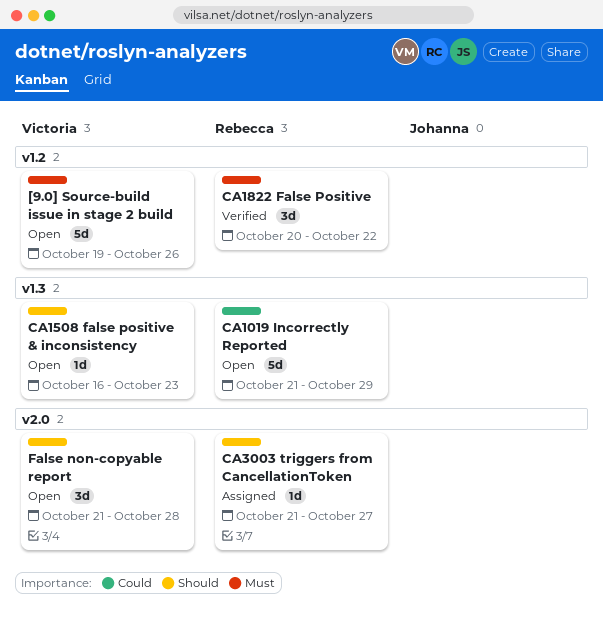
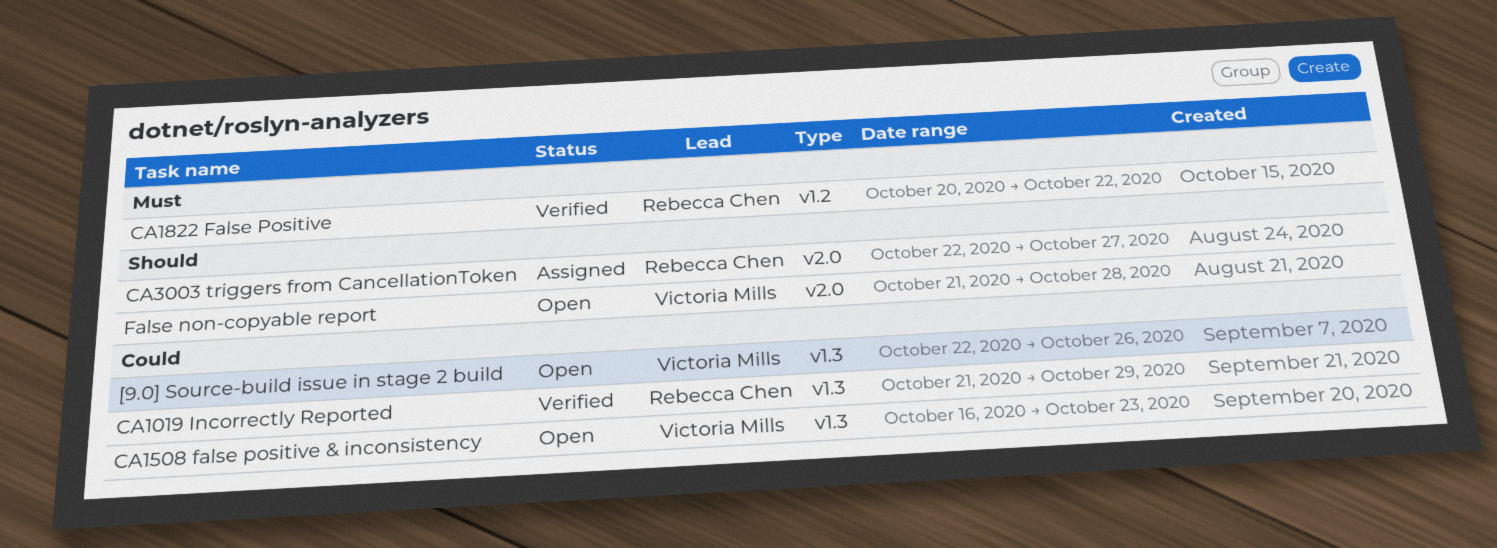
[9.0] Source-build issue in stage 2 build, priority: Must -> Could
[9.0] Source-build issue in stage 2 build, label: v1.2 -> v1.3
[9.0] Source-build issue in stage 2 build, start: Oct 19 -> Oct 22
CA1019 Incorrectly Reported, status: Open -> Verified
CA1508 false positive & inconsistency, priority: Should -> Could
CA3003 triggers from CancellationToken, start: Oct 21 -> Oct 22

